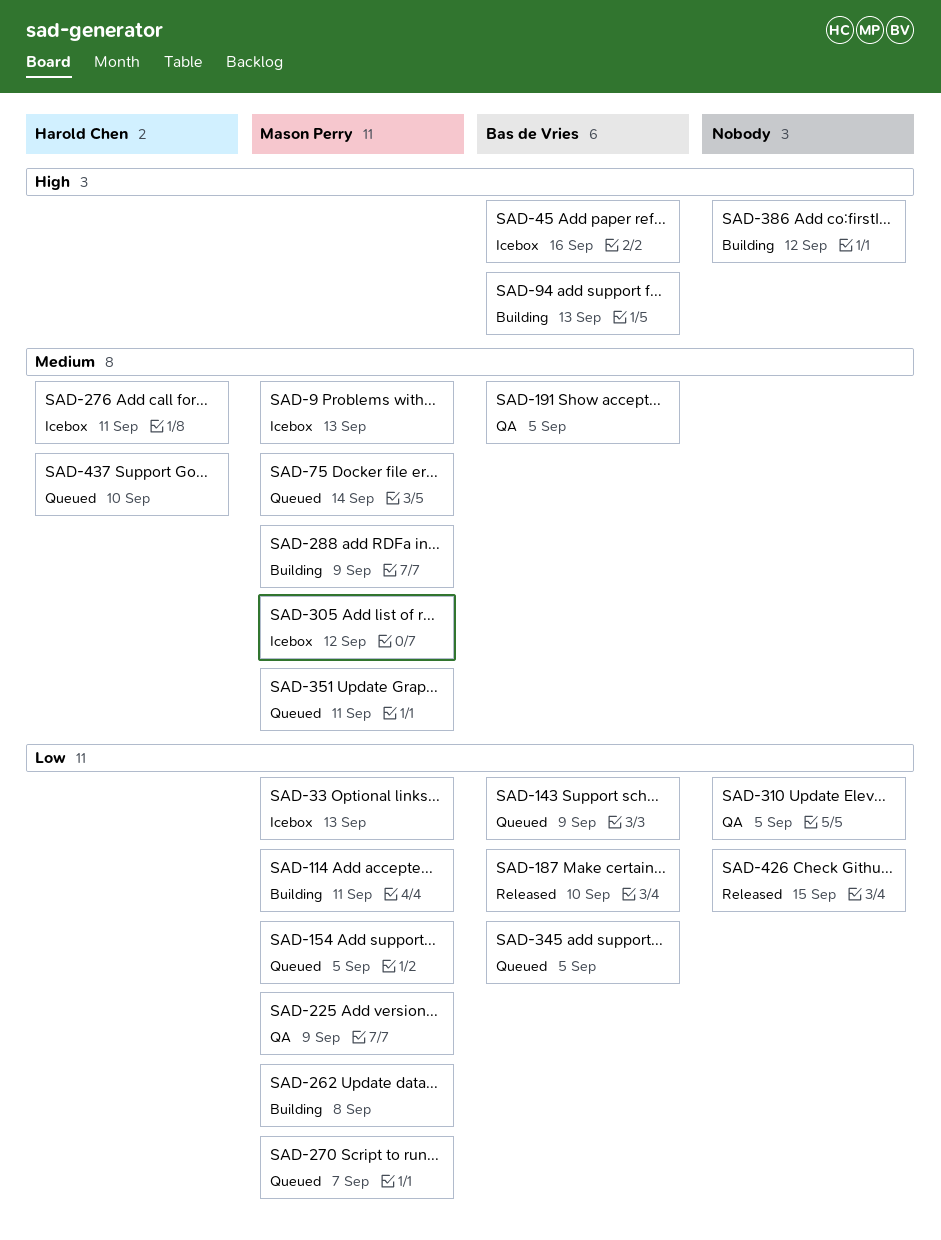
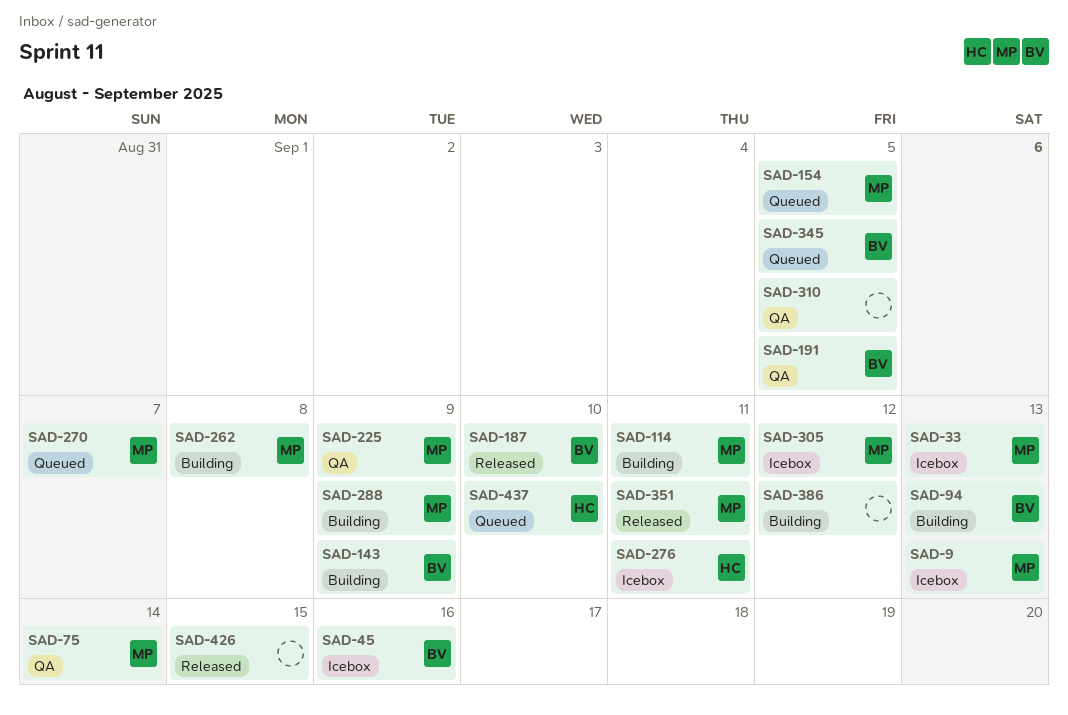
SAD-75, status: Queued -> QA
SAD-143, status: Queued -> Building
SAD-351, status: Queued -> Released

